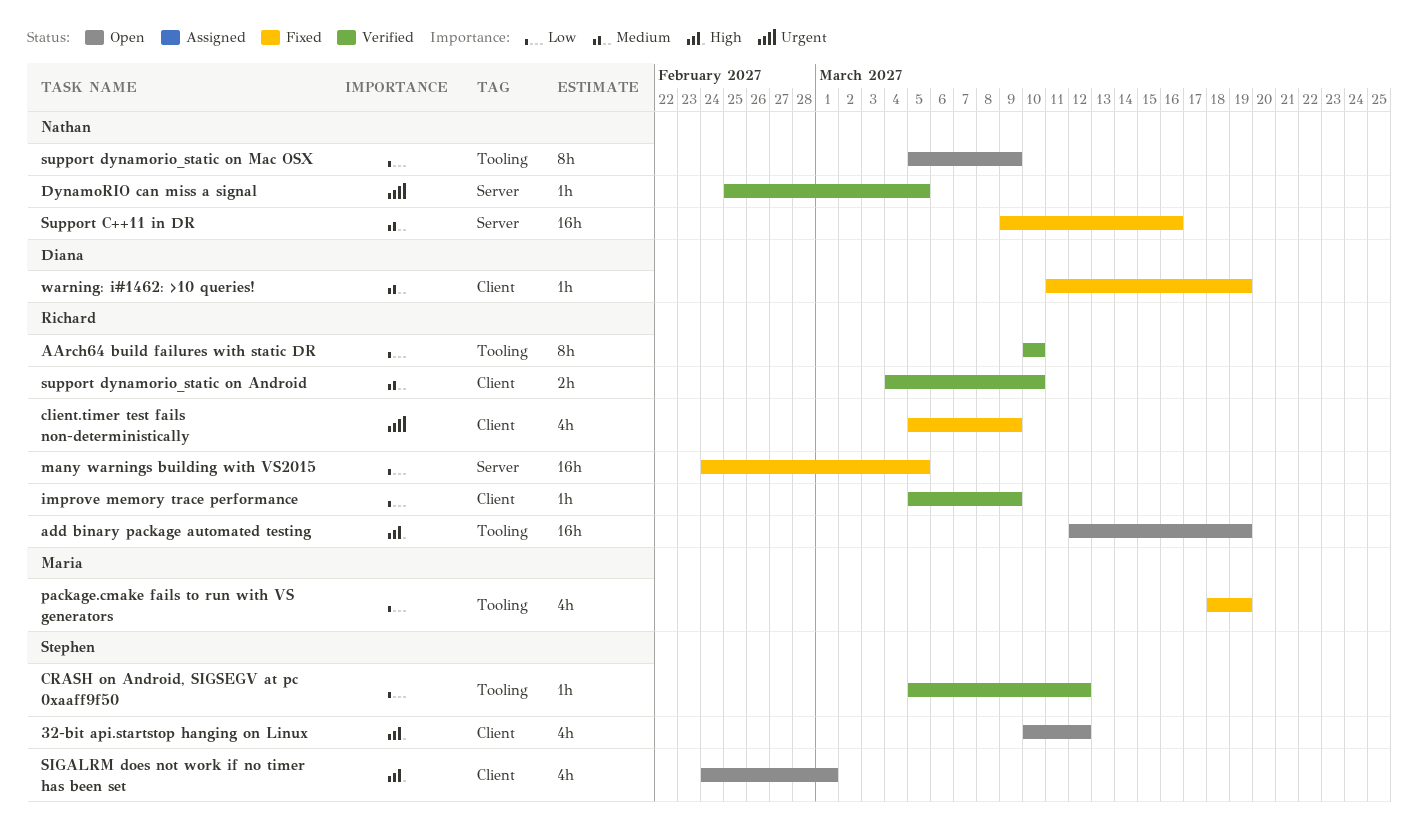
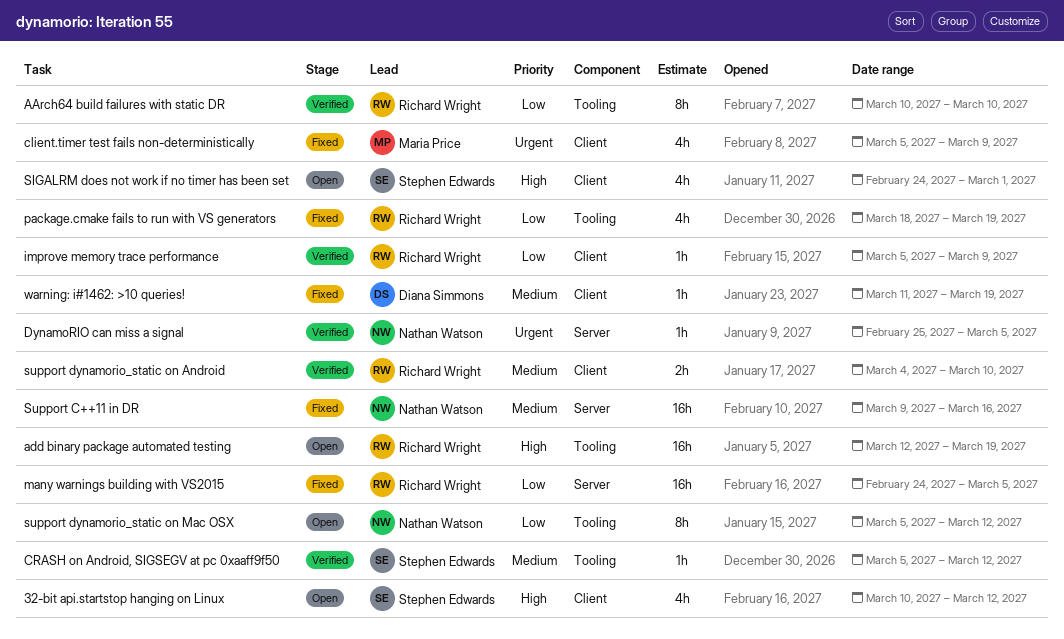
client.timer test fails non-deterministically, owner: Richard Wright -> Maria Price
CRASH on Android, SIGSEGV at pc 0xaaff9f50, priority: Low -> Medium
package.cmake fails to run with VS generators, owner: Maria Price -> Richard Wright
support dynamorio_static on Mac OSX, due: Mar 9 -> Mar 12

